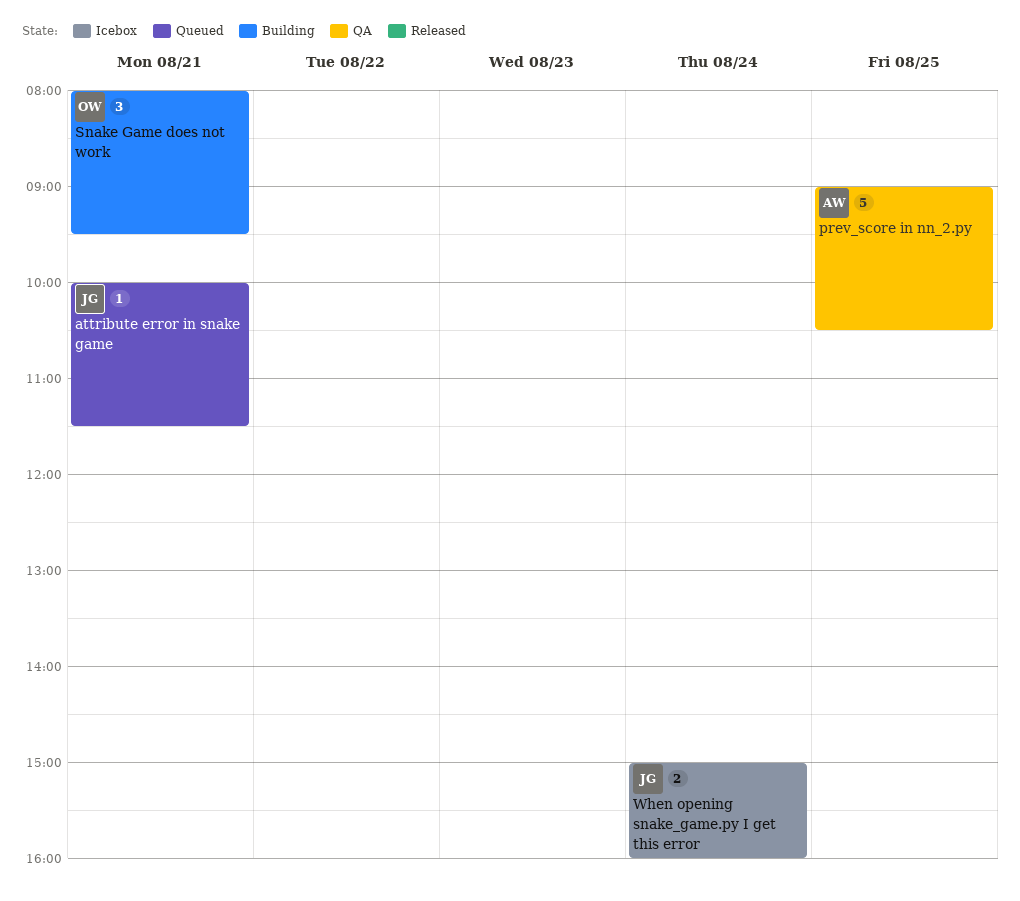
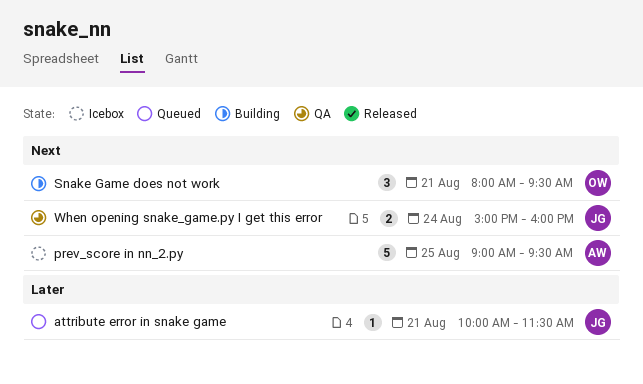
prev_score in nn_2.py, status: QA -> Icebox
prev_score in nn_2.py, ends: 10:30 -> 09:30
When opening snake_game.py I get this error, status: Icebox -> QA

